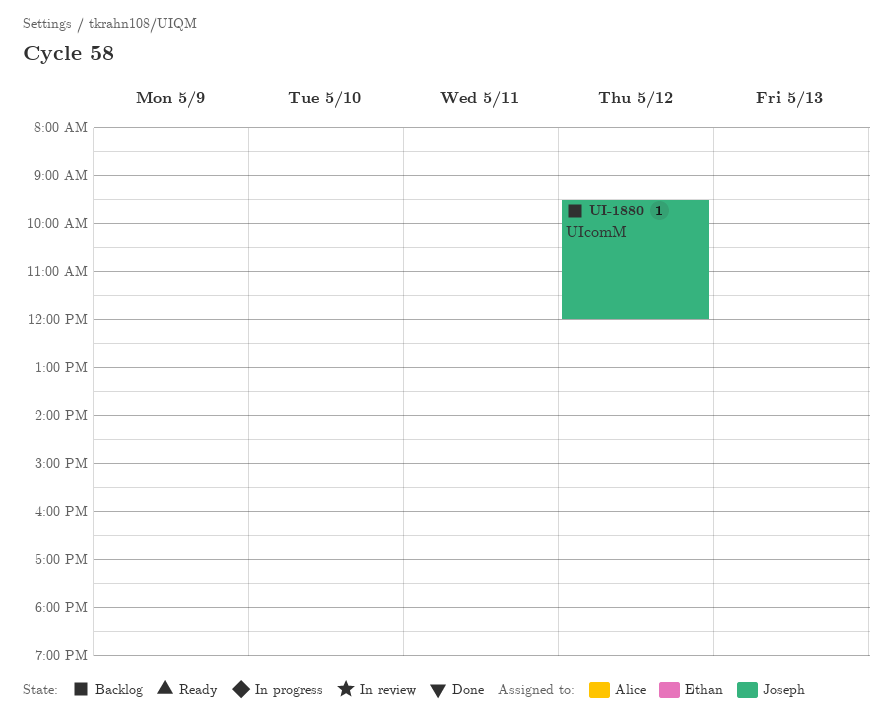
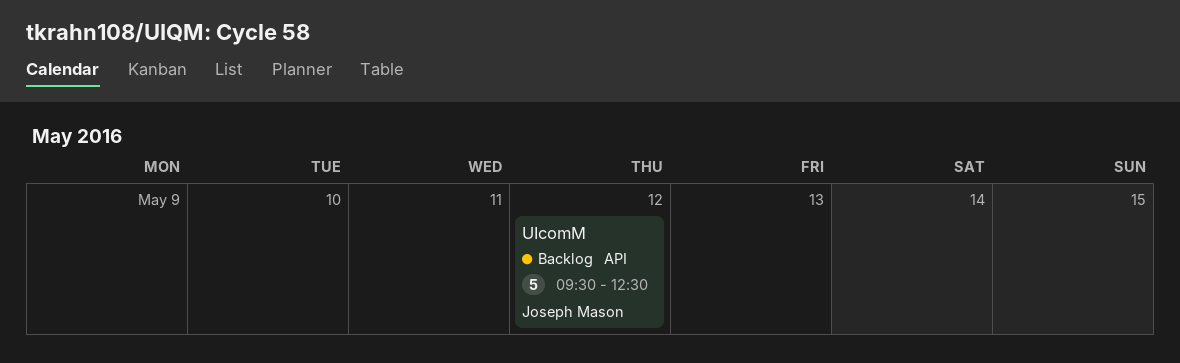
UIcomM, estimate: 1 -> 5
UIcomM, ends: 12:00 -> 12:30

